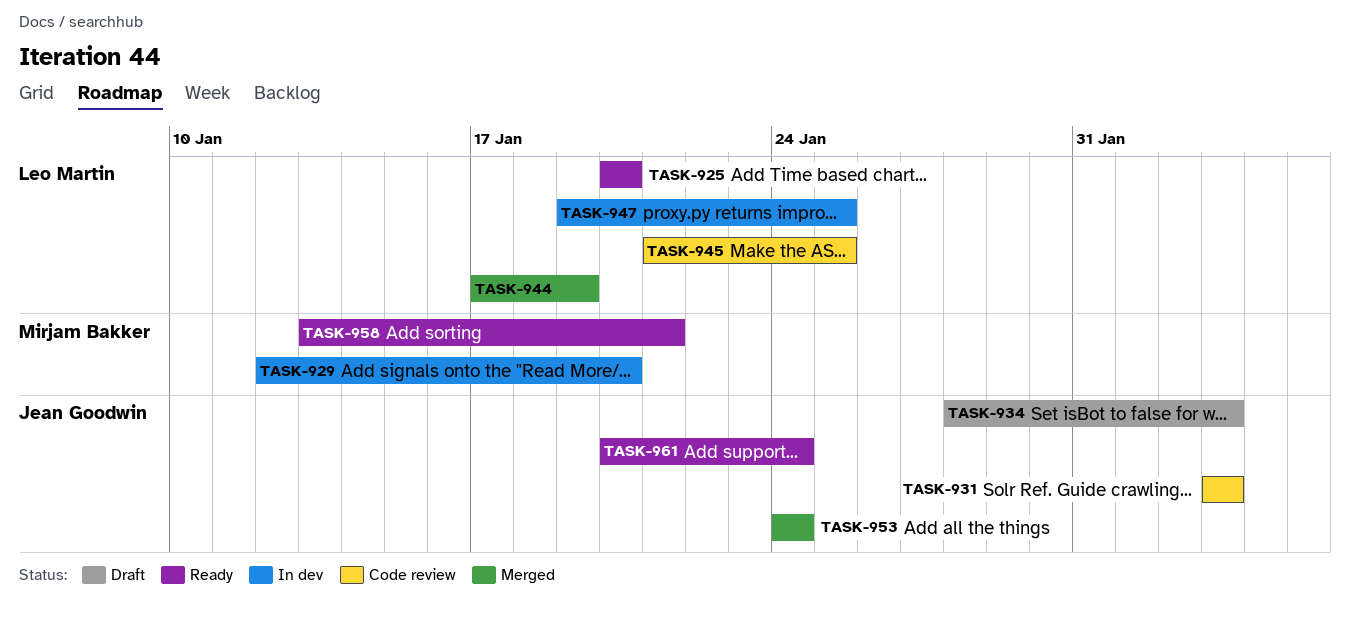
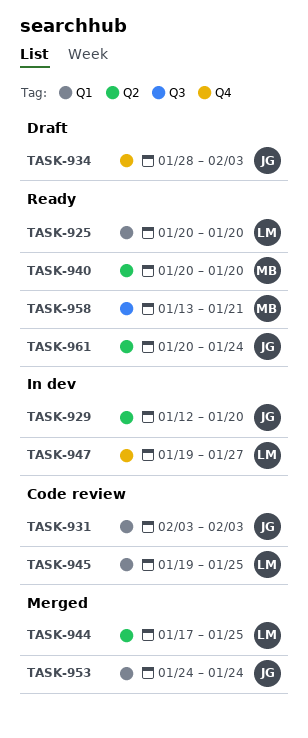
TASK-929, owner: Mirjam Bakker -> Jean Goodwin
TASK-940: none -> present
TASK-944, due: Jan 19 -> Jan 25
TASK-945, start: Jan 21 -> Jan 19
TASK-947, due: Jan 25 -> Jan 27

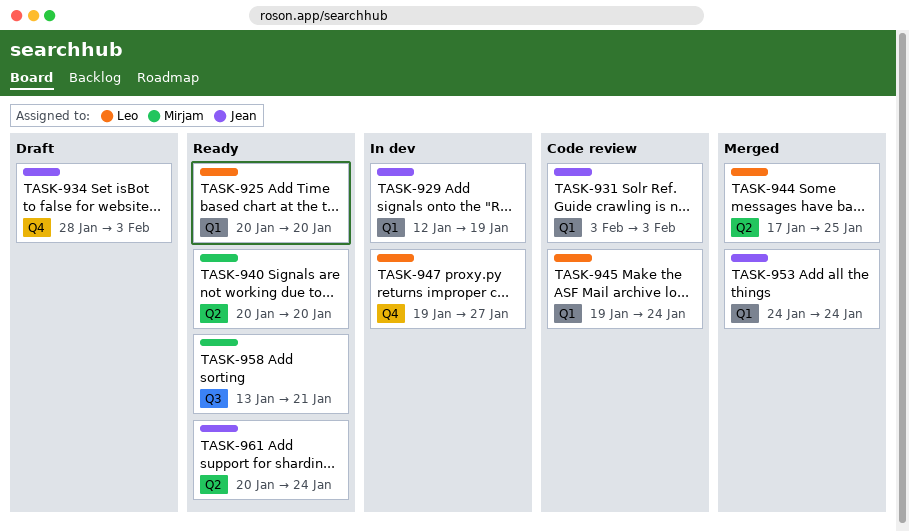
TASK-929, label: Q2 -> Q1
TASK-929, due: Jan 20 -> Jan 19
TASK-945, due: Jan 25 -> Jan 24

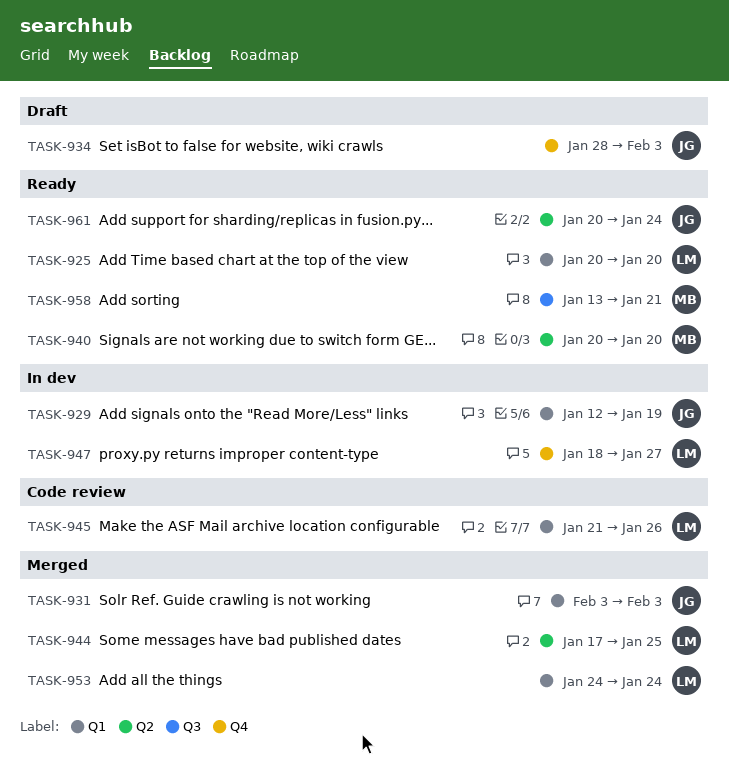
TASK-931, status: Code review -> Merged
TASK-945, start: Jan 19 -> Jan 21
TASK-945, due: Jan 24 -> Jan 26
TASK-947, start: Jan 19 -> Jan 18
TASK-953, owner: Jean -> Leo

